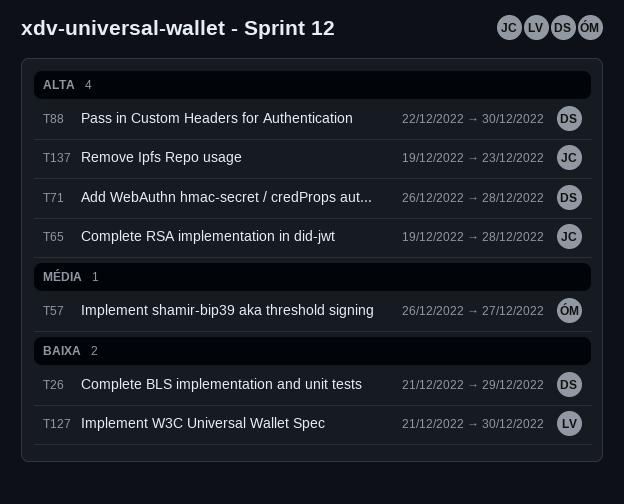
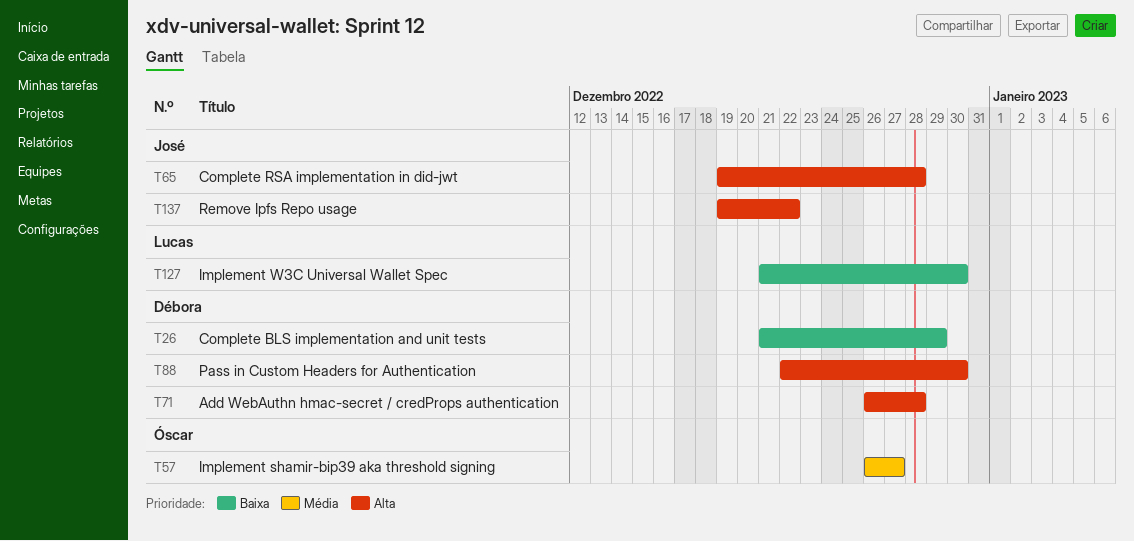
T137, due: Dec 23 -> Dec 22

